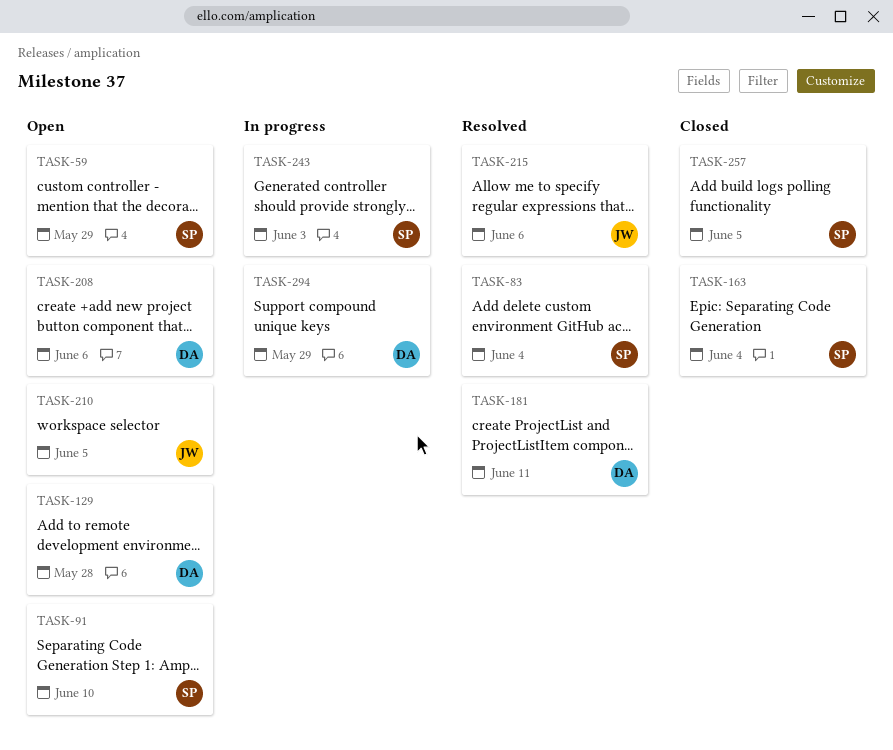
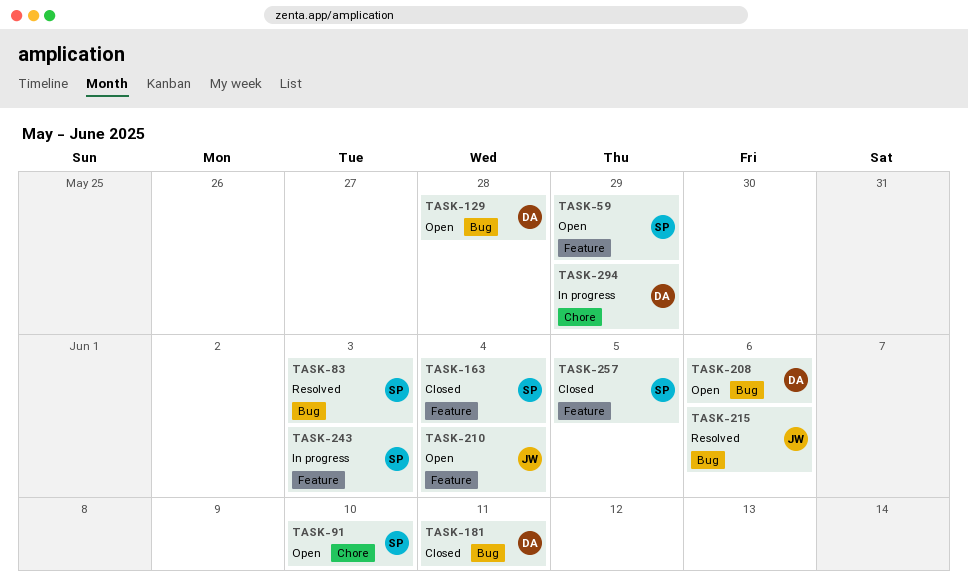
TASK-83, due: Jun 4 -> Jun 3
TASK-181, status: Resolved -> Closed
TASK-210, due: Jun 5 -> Jun 4

